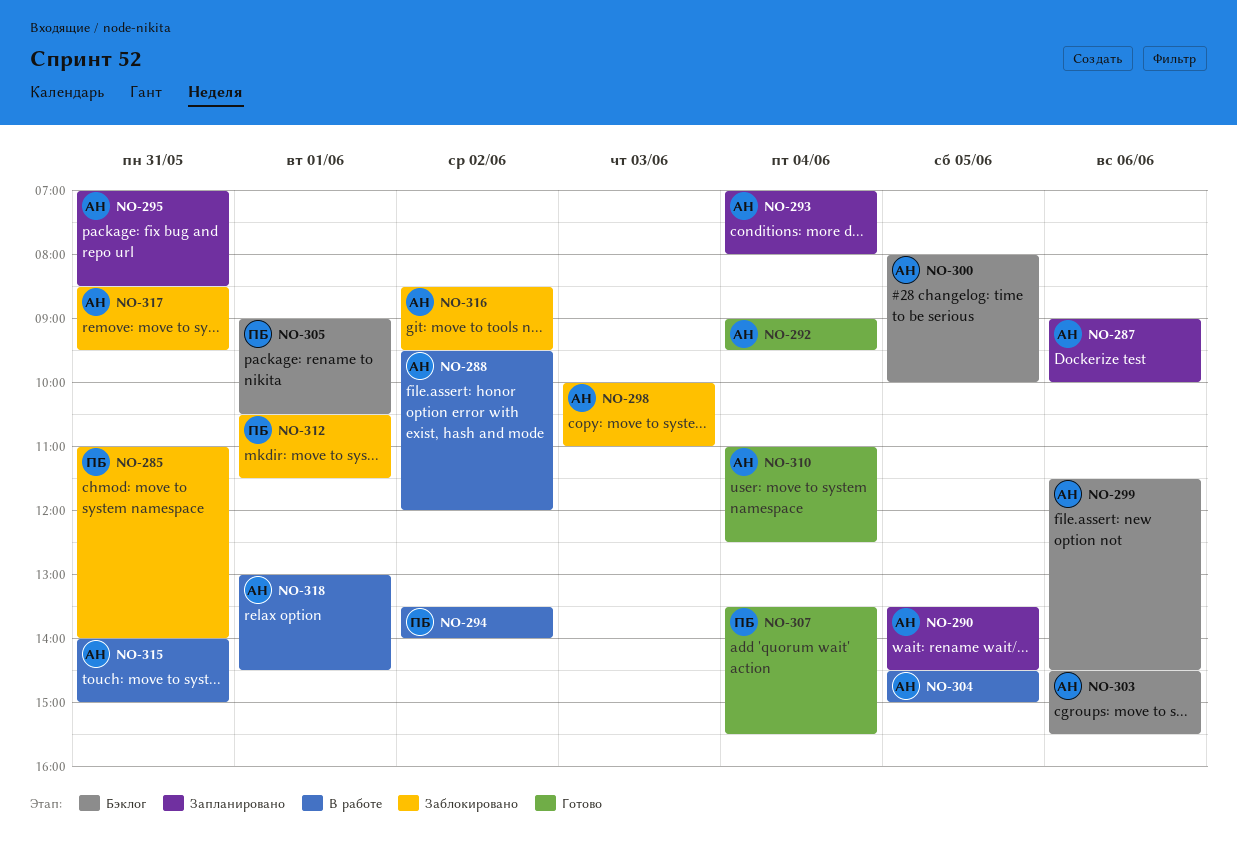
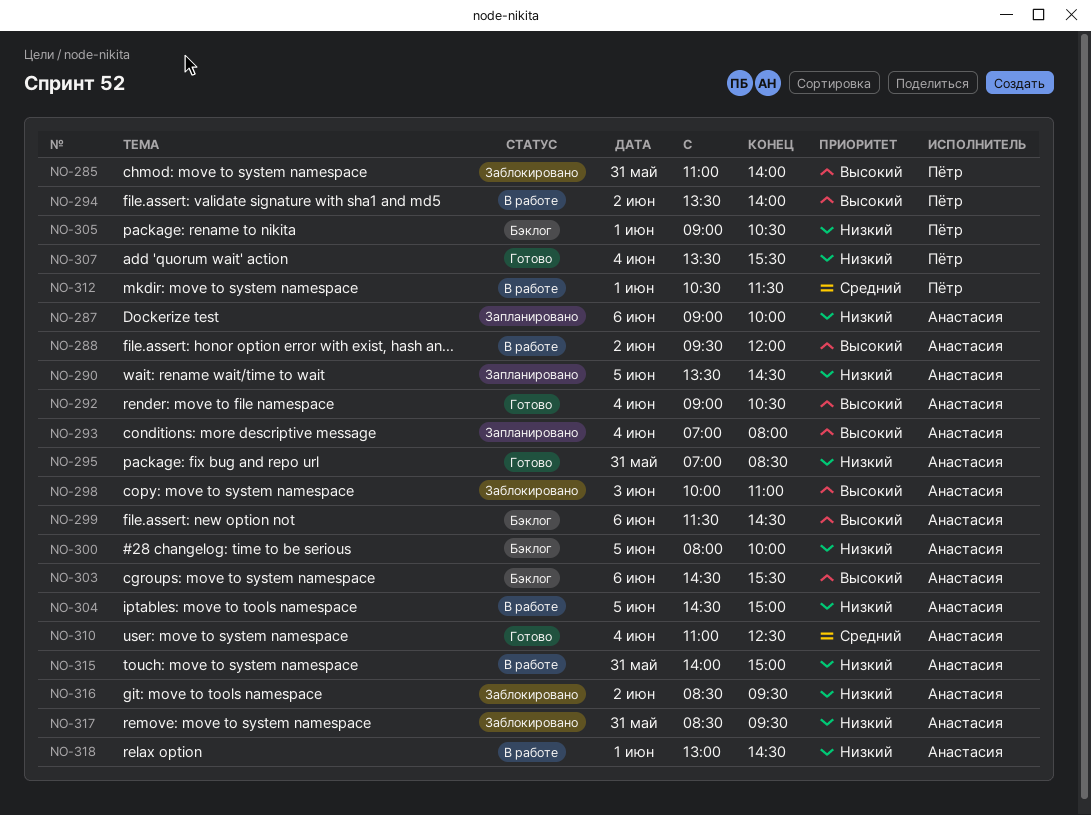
NO-292, ends: 09:30 -> 10:30
NO-295, status: Запланировано -> Готово
NO-312, status: Заблокировано -> В работе

